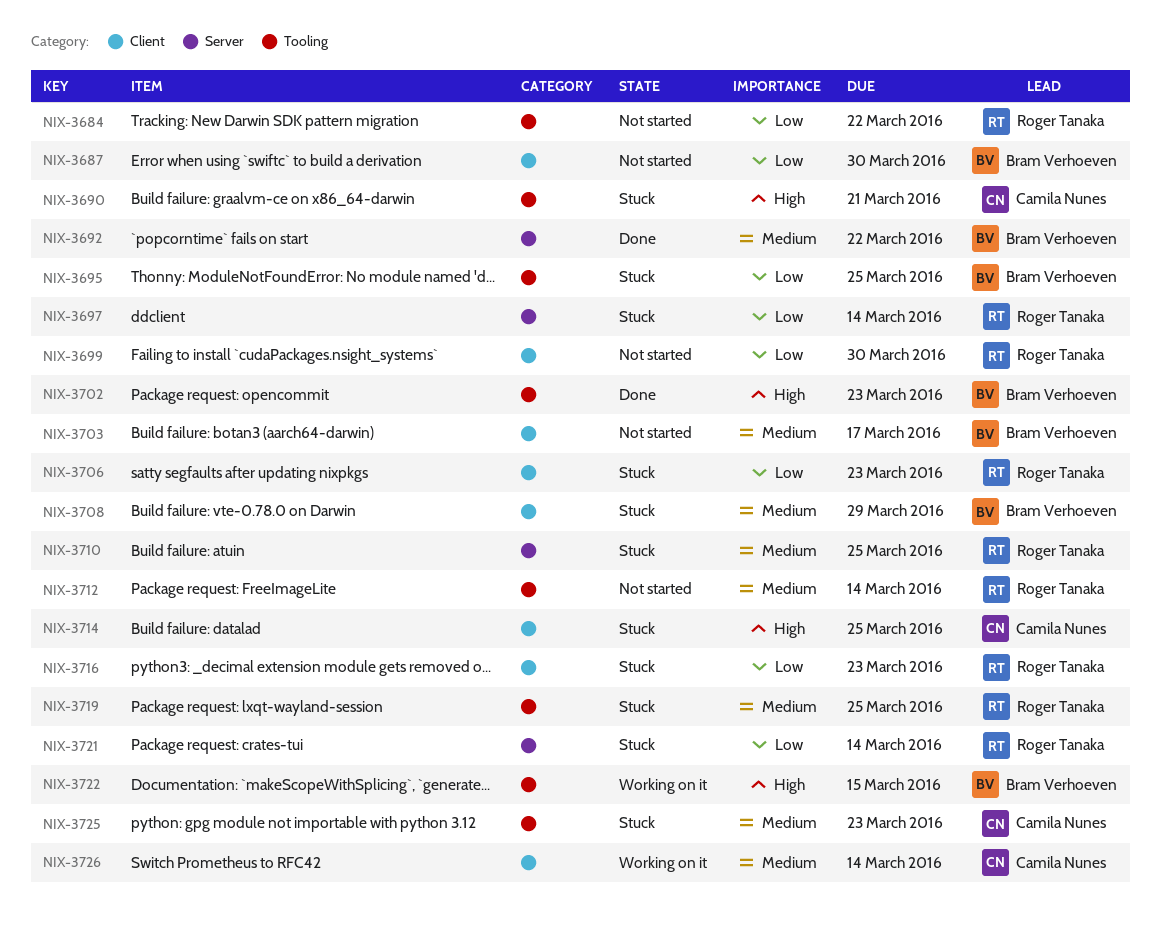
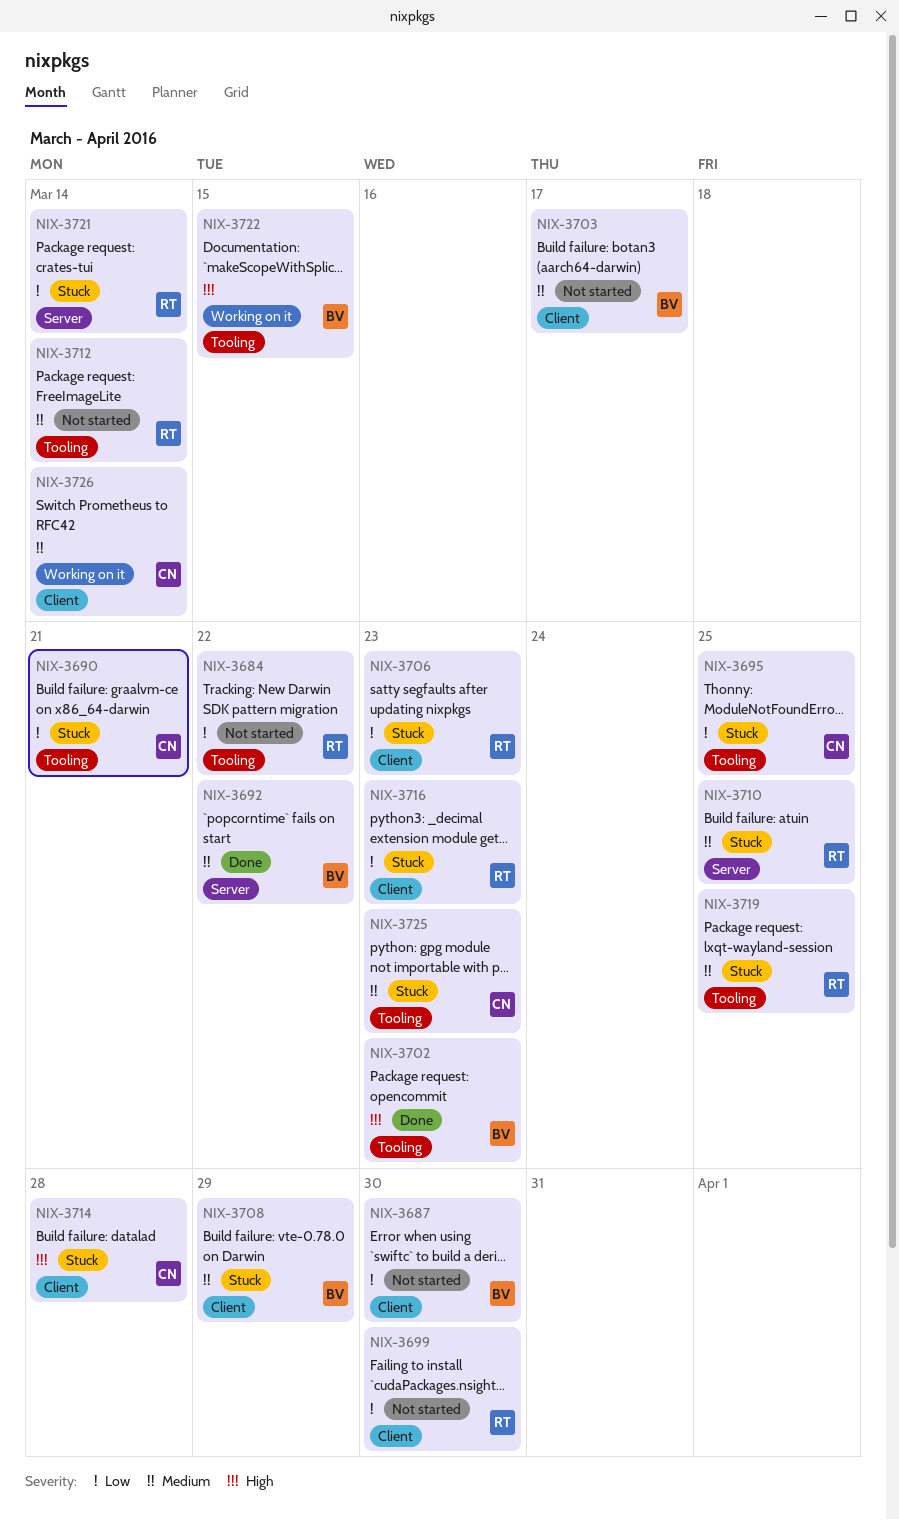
NIX-3690, priority: High -> Low
NIX-3695, owner: Bram Verhoeven -> Camila Nunes
NIX-3697: present -> none
NIX-3714, due: Mar 25 -> Mar 28

